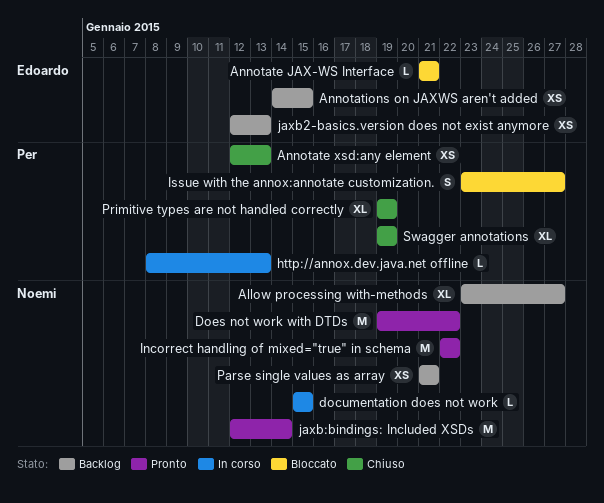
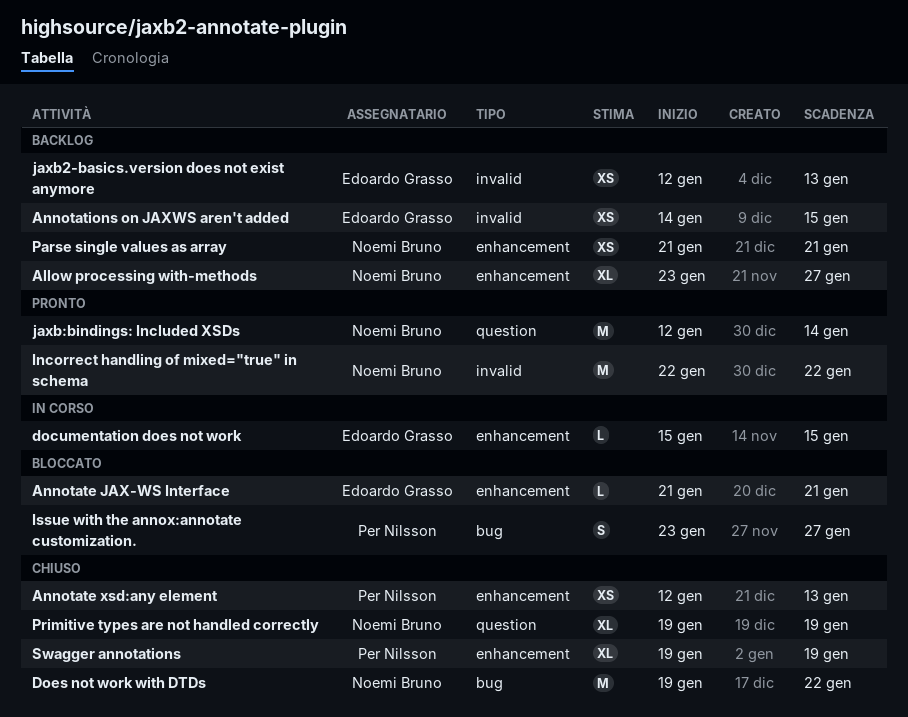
documentation does not work, owner: Noemi Bruno -> Edoardo Grasso
Does not work with DTDs, status: Pronto -> Chiuso
http://annox.dev.java.net offline: present -> none
Primitive types are not handled correctly, owner: Per Nilsson -> Noemi Bruno

